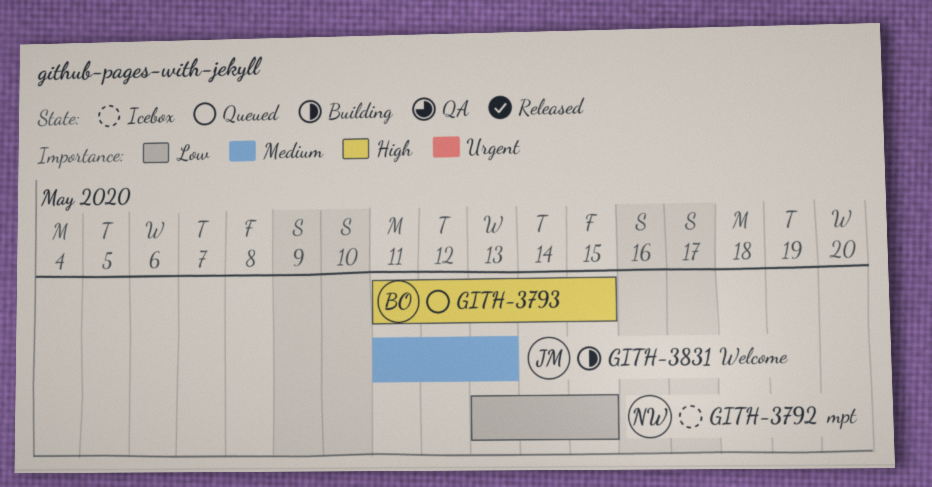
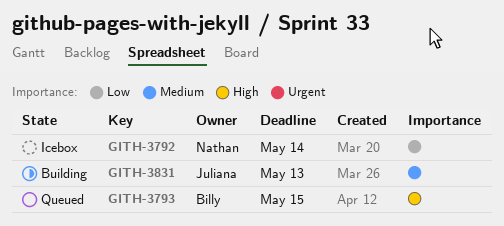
GITH-3792, due: May 15 -> May 14

